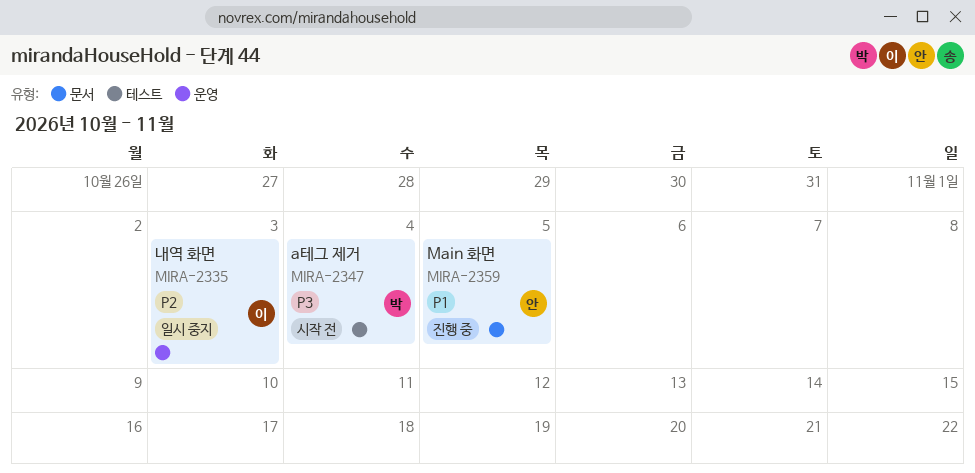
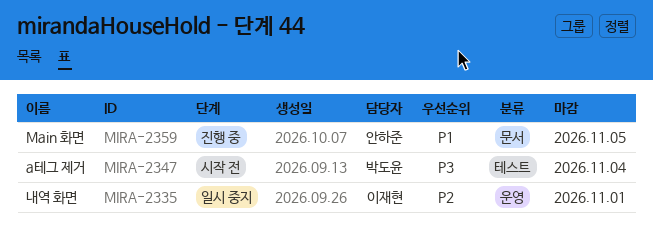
MIRA-2335, due: Nov 3 -> Nov 1

